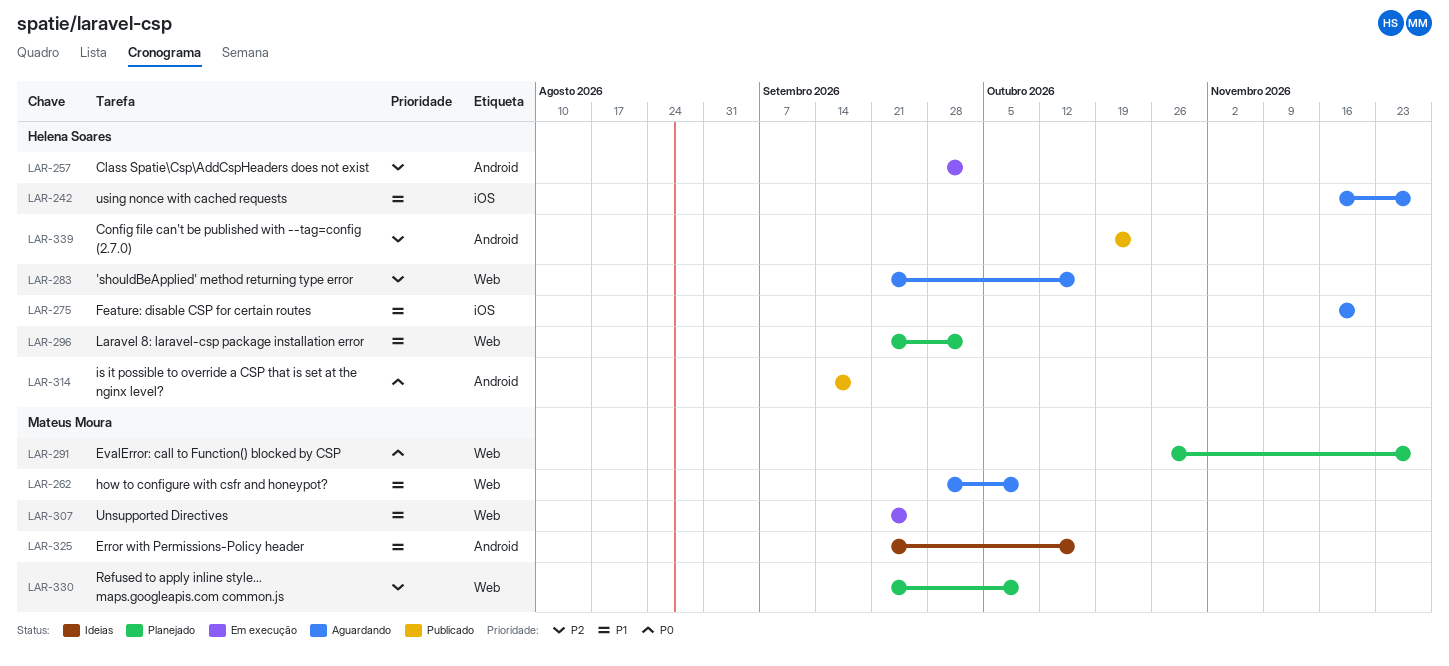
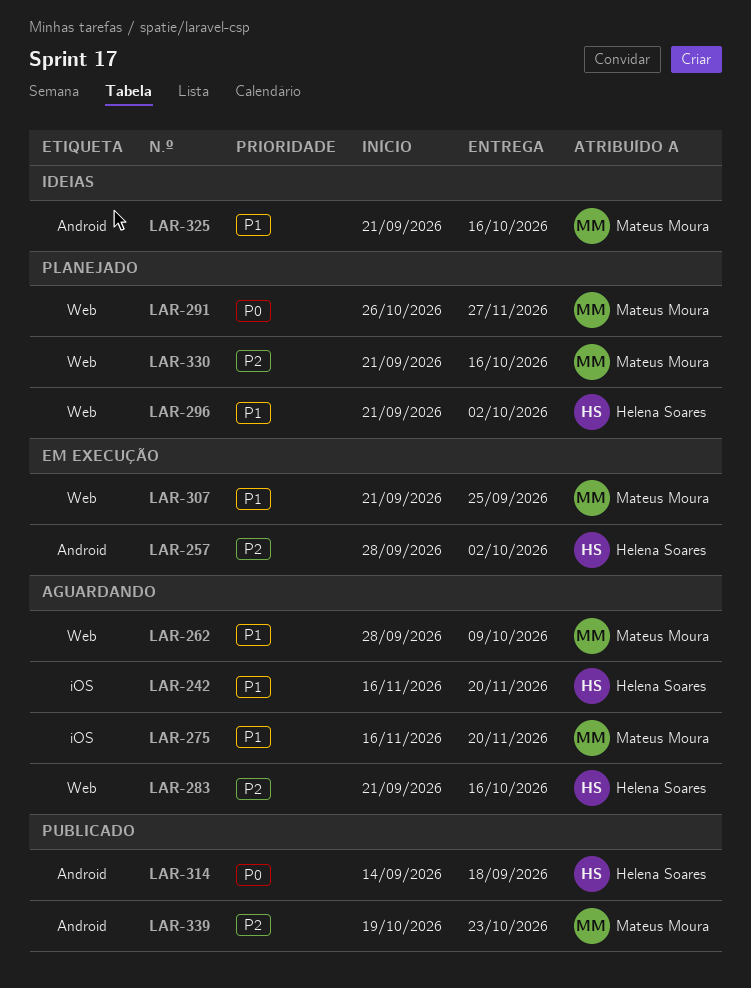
LAR-242, due: Nov 27 -> Nov 20
LAR-275, owner: Helena Soares -> Mateus Moura
LAR-330, due: Oct 9 -> Oct 16
LAR-339, owner: Helena Soares -> Mateus Moura

